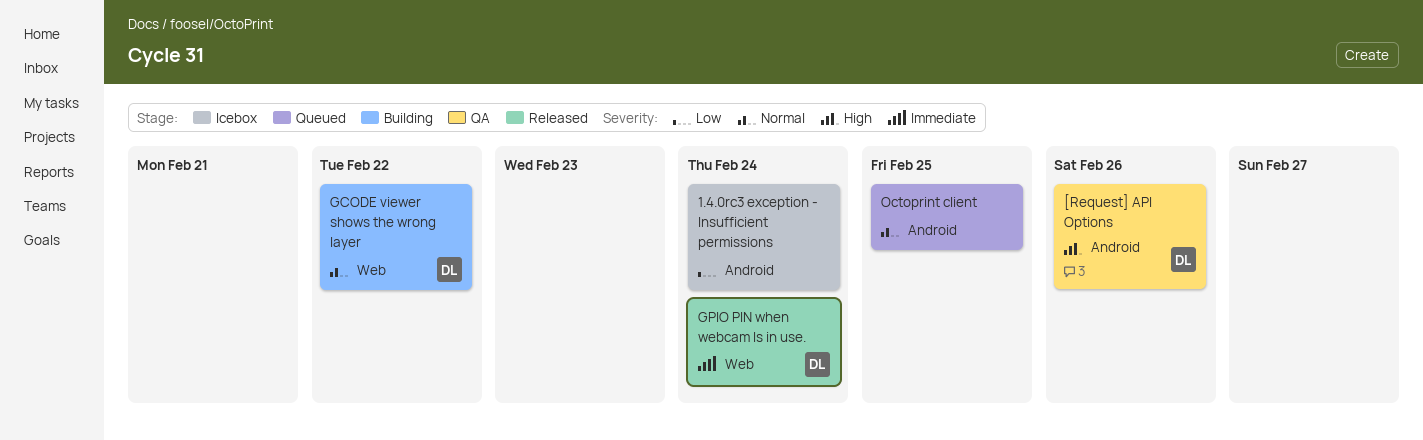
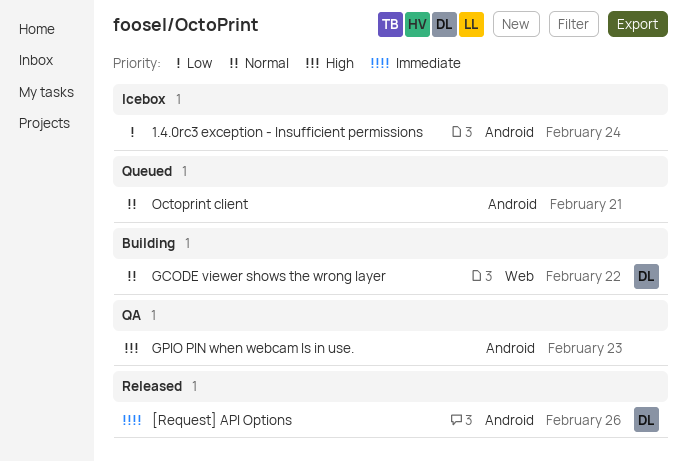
[Request] API Options, status: QA -> Released
[Request] API Options, priority: High -> Immediate
GPIO PIN when webcam Is in use., status: Released -> QA
GPIO PIN when webcam Is in use., owner: DL -> none
GPIO PIN when webcam Is in use., priority: Immediate -> High
GPIO PIN when webcam Is in use., label: Web -> Android
GPIO PIN when webcam Is in use., due: Feb 24 -> Feb 23
Octoprint client, due: Feb 25 -> Feb 21

